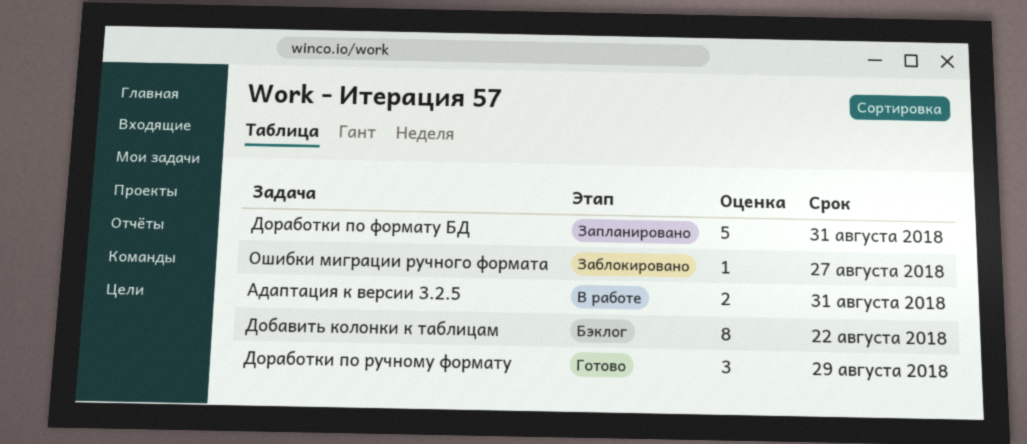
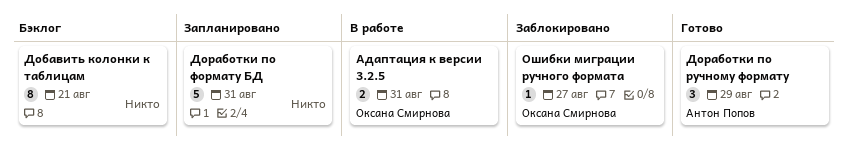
Добавить колонки к таблицам, due: Aug 22 -> Aug 21

